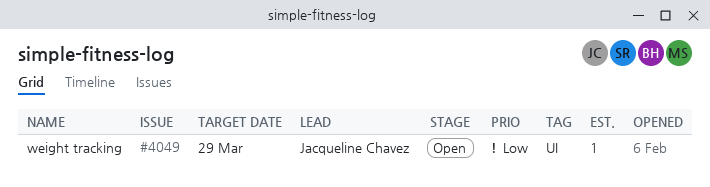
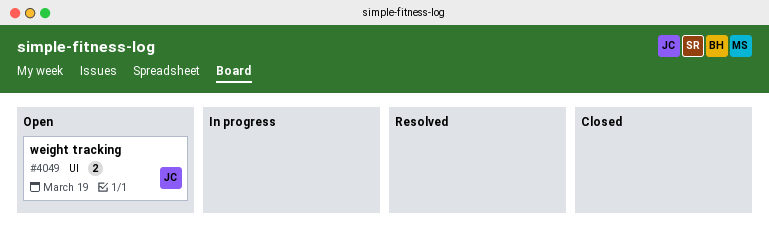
#4049, estimate: 1 -> 2
#4049, due: Mar 29 -> Mar 19

